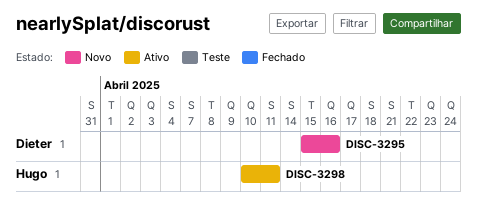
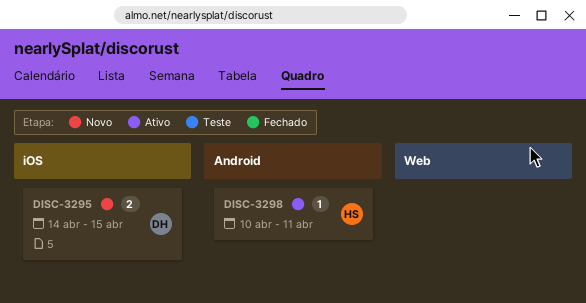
DISC-3295, start: Apr 15 -> Apr 14
DISC-3295, due: Apr 16 -> Apr 15

